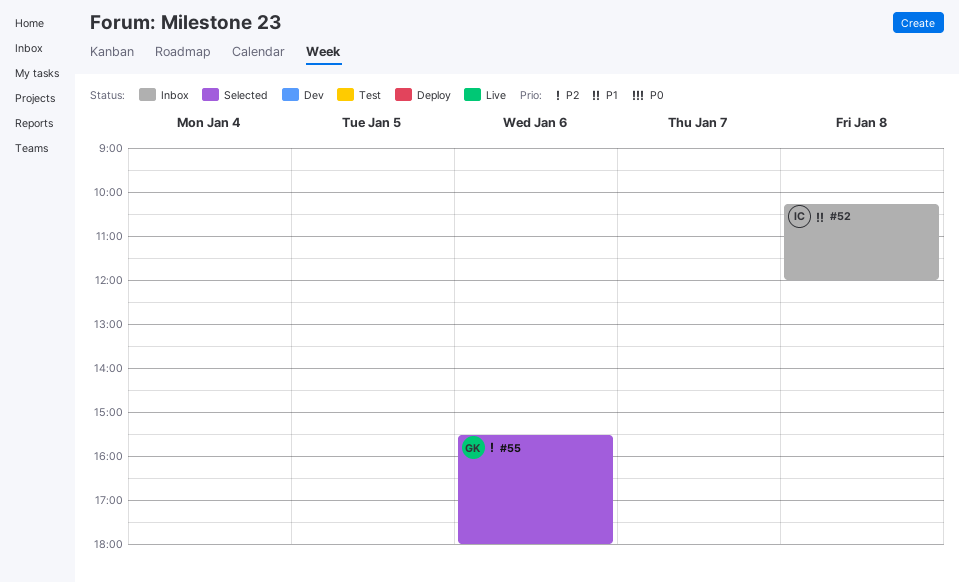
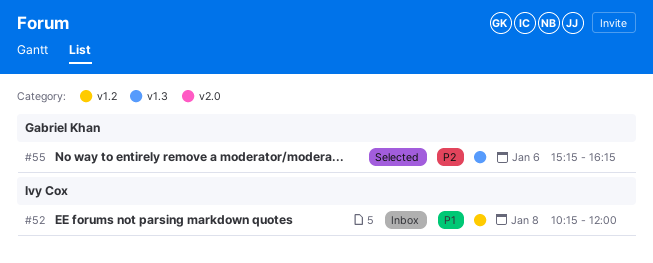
#55, begins: 15:30 -> 15:15
#55, ends: 18:00 -> 16:15

